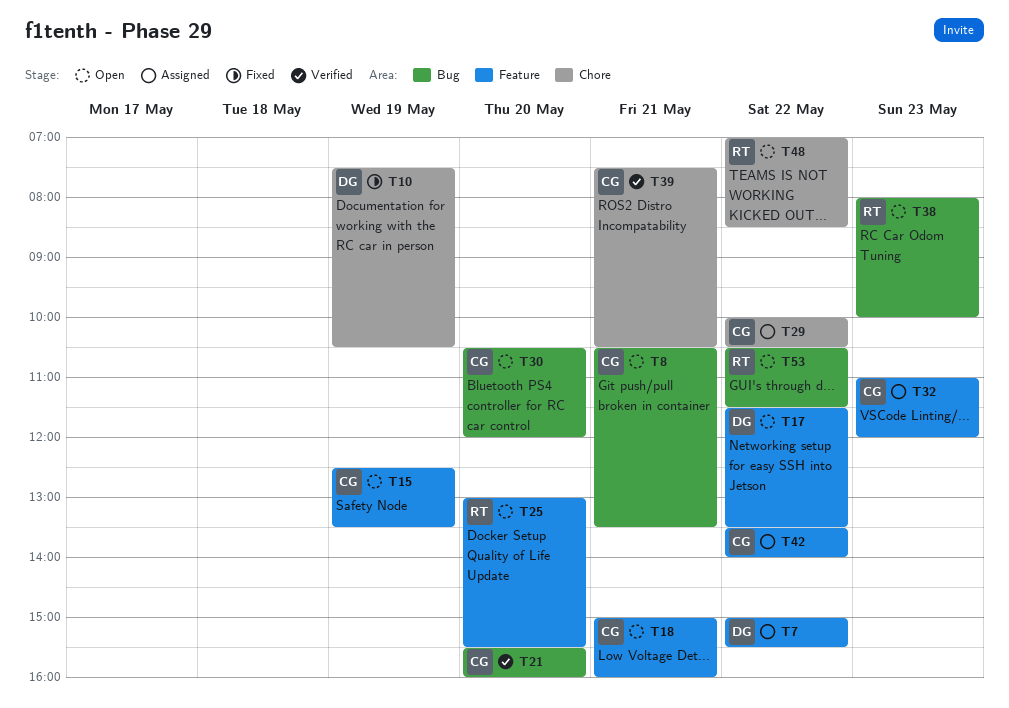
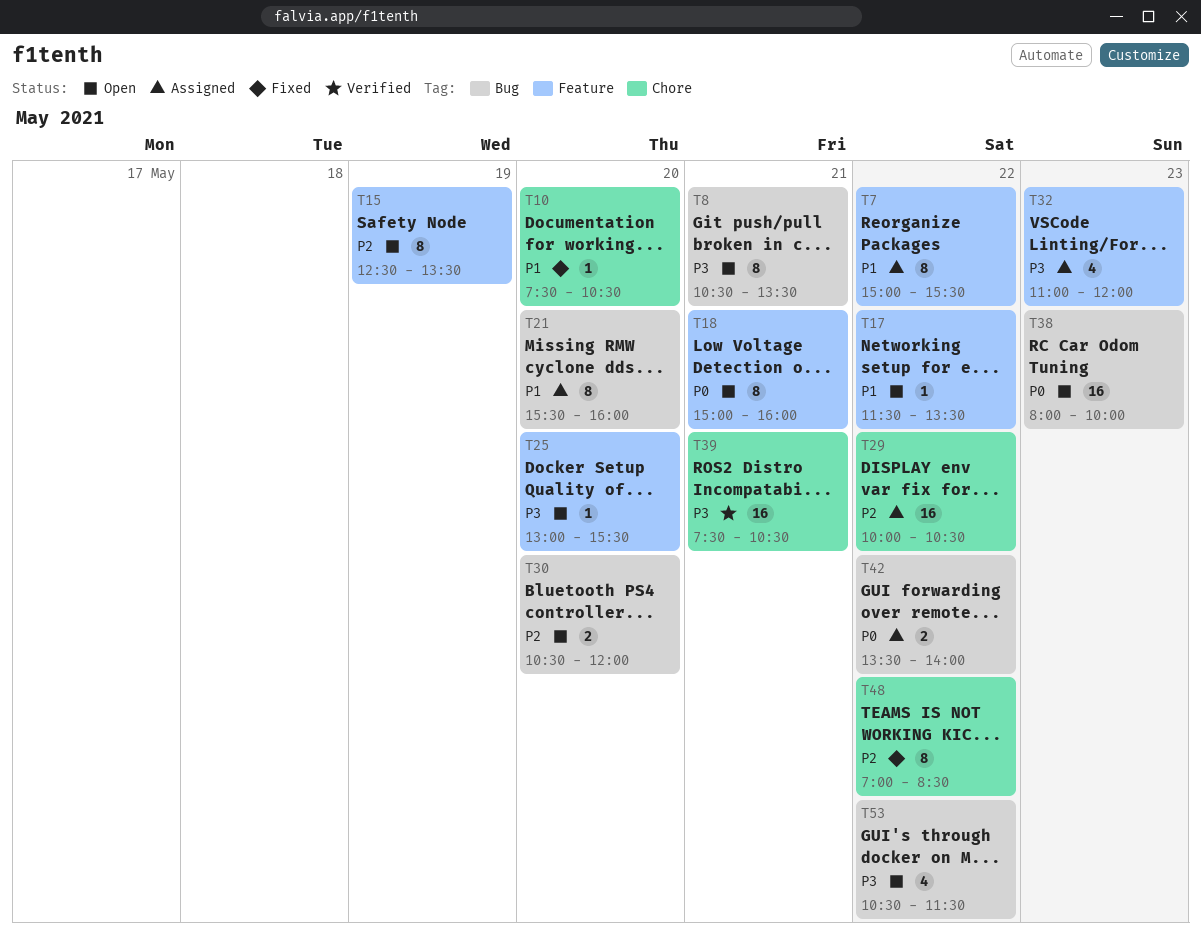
T10, day: May 19 -> May 20
T21, status: Verified -> Assigned
T42, label: Feature -> Bug
T48, status: Open -> Fixed

